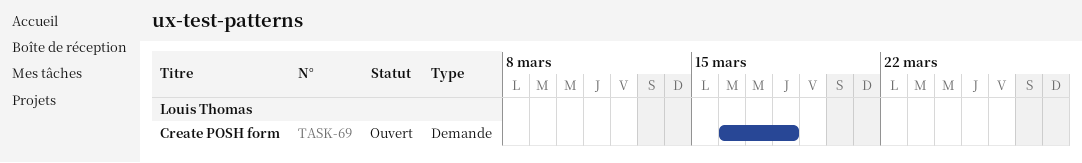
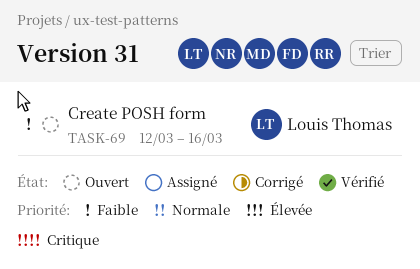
TASK-69, start: Mar 16 -> Mar 12
TASK-69, due: Mar 18 -> Mar 16

